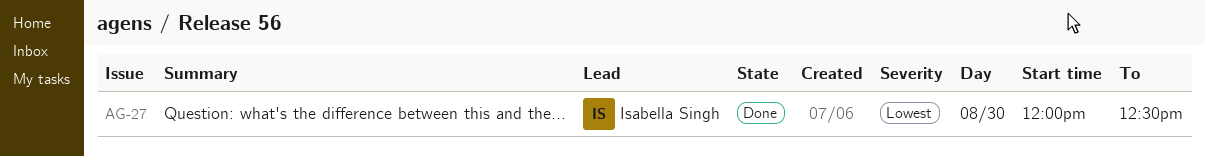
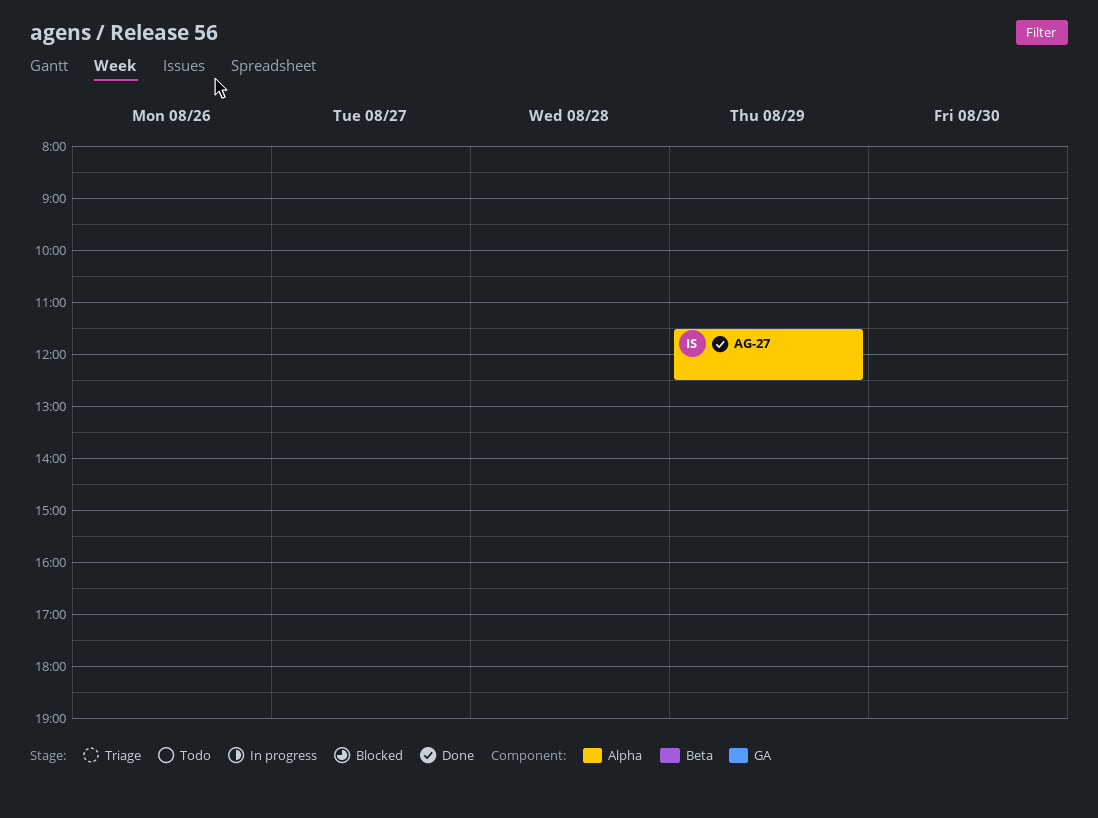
AG-27, day: Aug 30 -> Aug 29
AG-27, begins: 12:00 -> 11:30

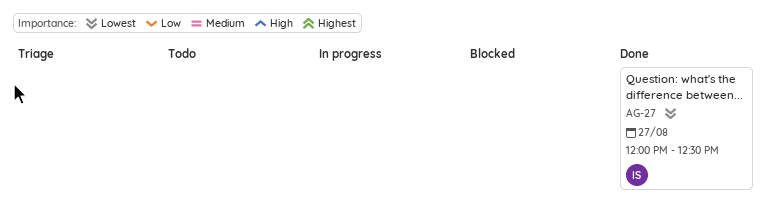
AG-27, day: Aug 29 -> Aug 27
AG-27, begins: 11:30 -> 12:00

